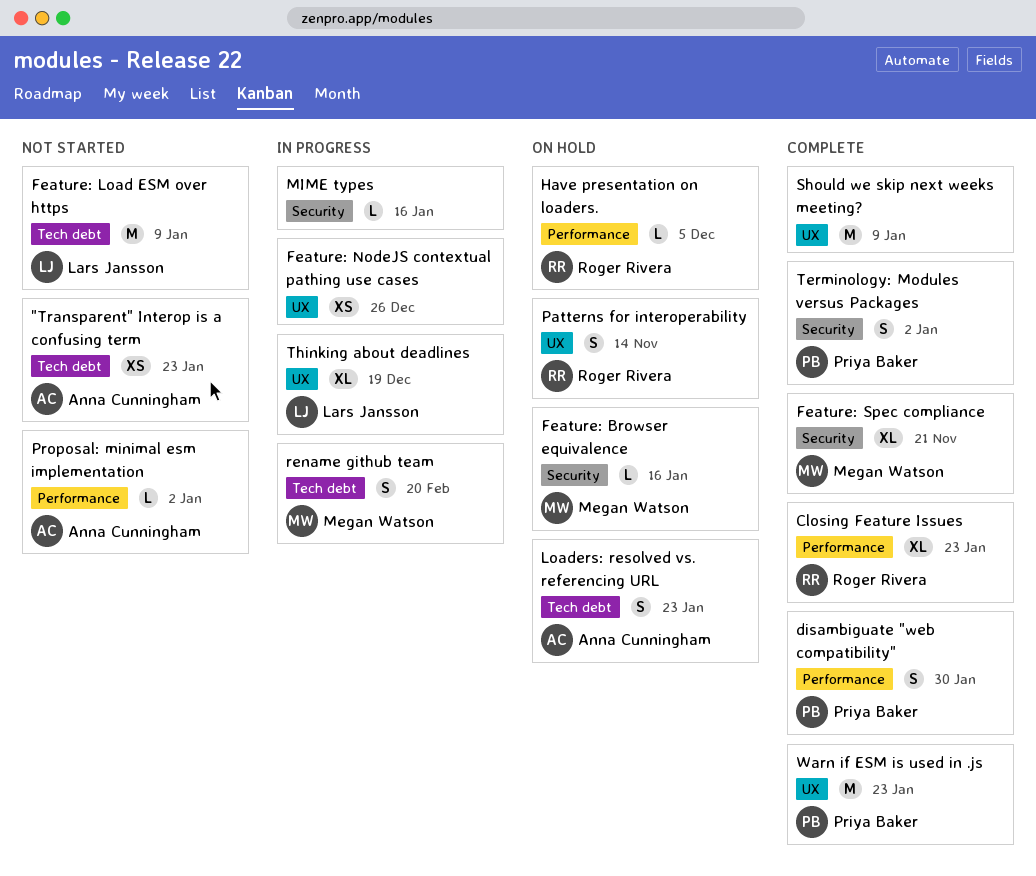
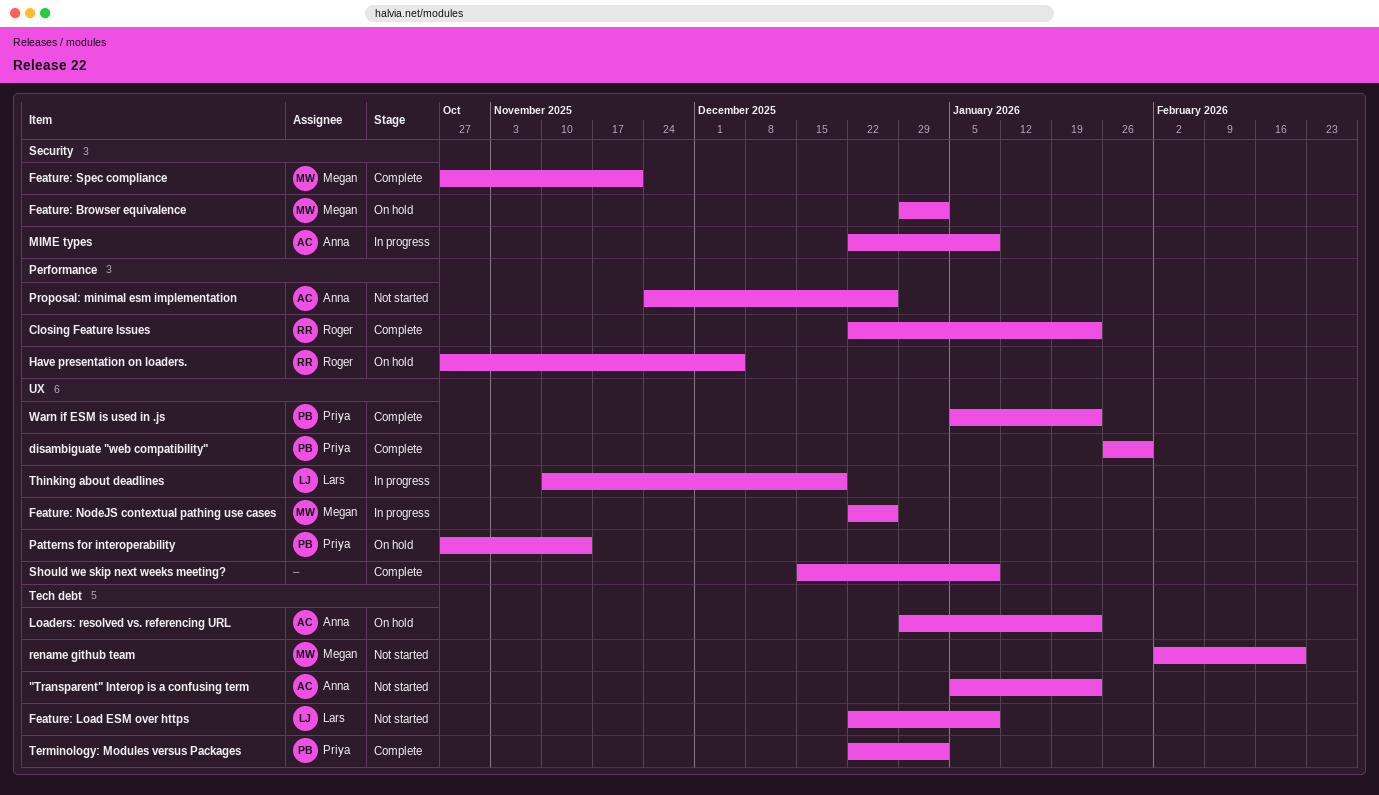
disambiguate "web compatibility", label: Performance -> UX
Feature: Browser equivalence, due: Jan 16 -> Jan 2
Feature: NodeJS contextual pathing use cases, owner: none -> Megan Watson
MIME types, owner: none -> Anna Cunningham
MIME types, due: Jan 16 -> Jan 9
Patterns for interoperability, owner: Roger Rivera -> Priya Baker
Proposal: minimal esm implementation, due: Jan 2 -> Dec 26
rename github team, status: In progress -> Not started
Terminology: Modules versus Packages, label: Security -> Tech debt

